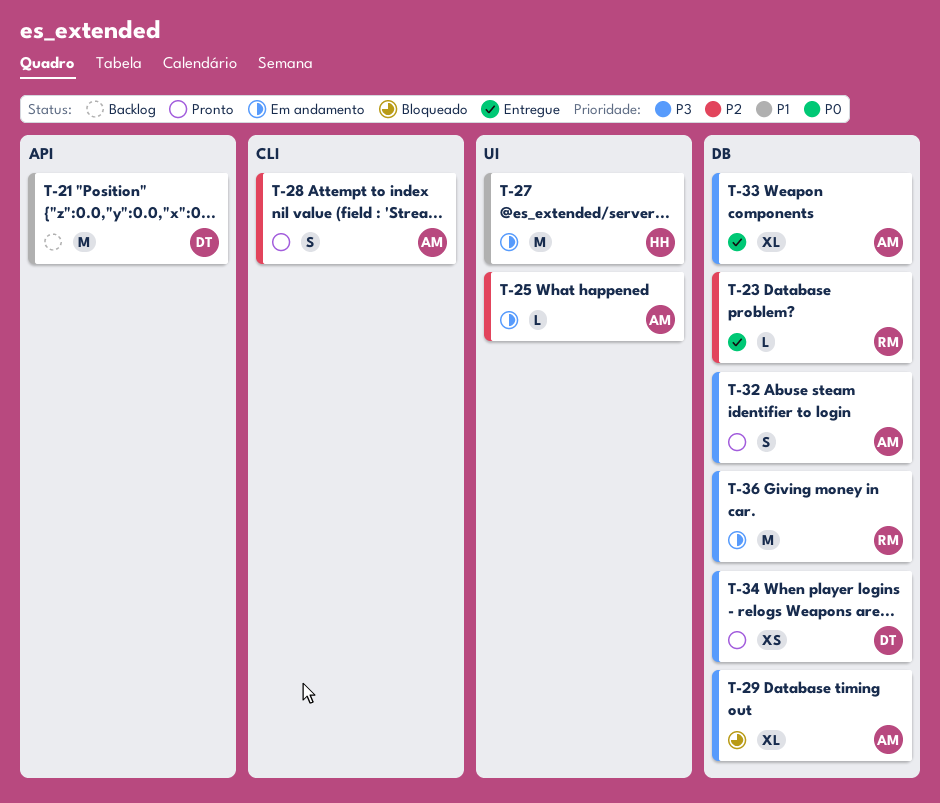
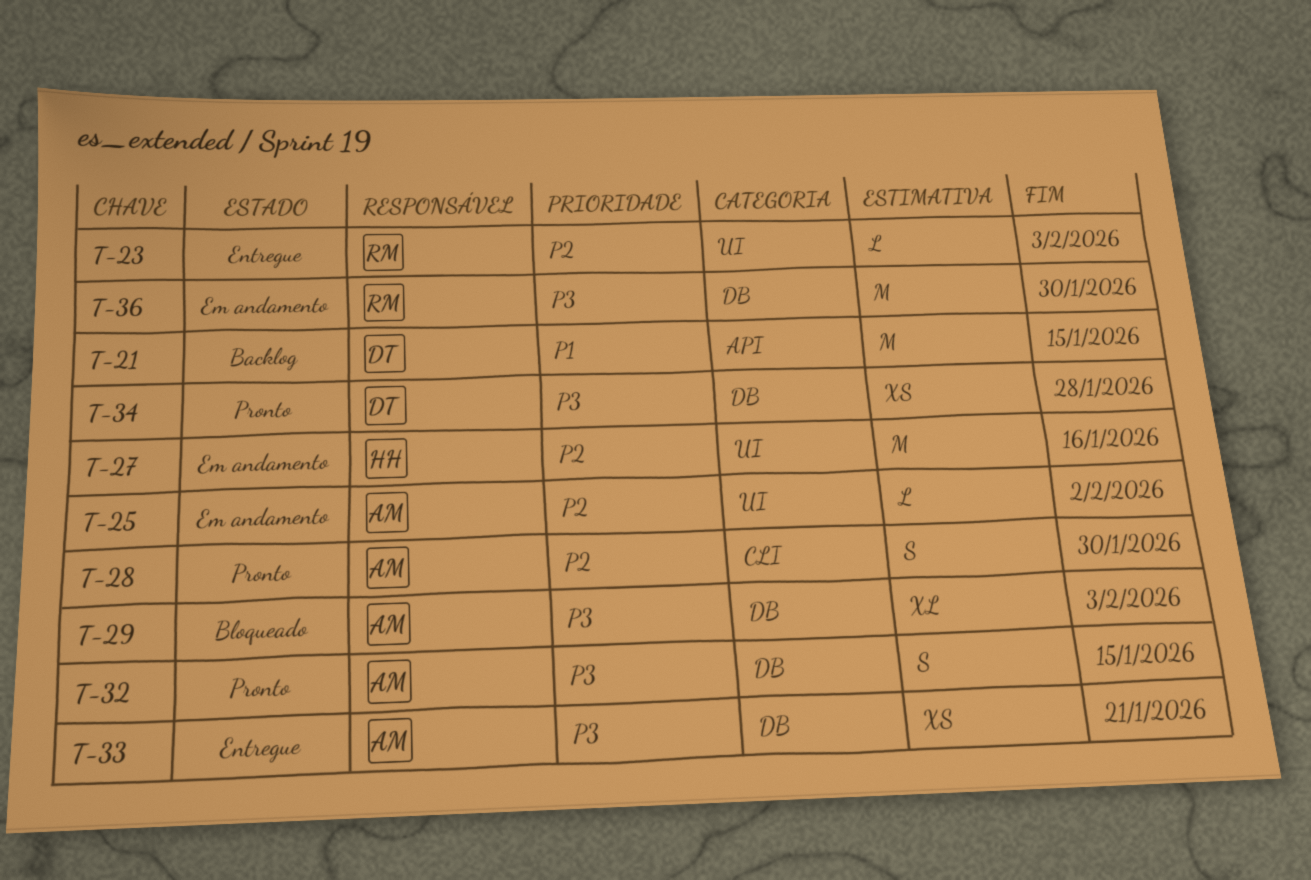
T-23, label: DB -> UI
T-27, priority: P1 -> P2
T-33, estimate: XL -> XS

